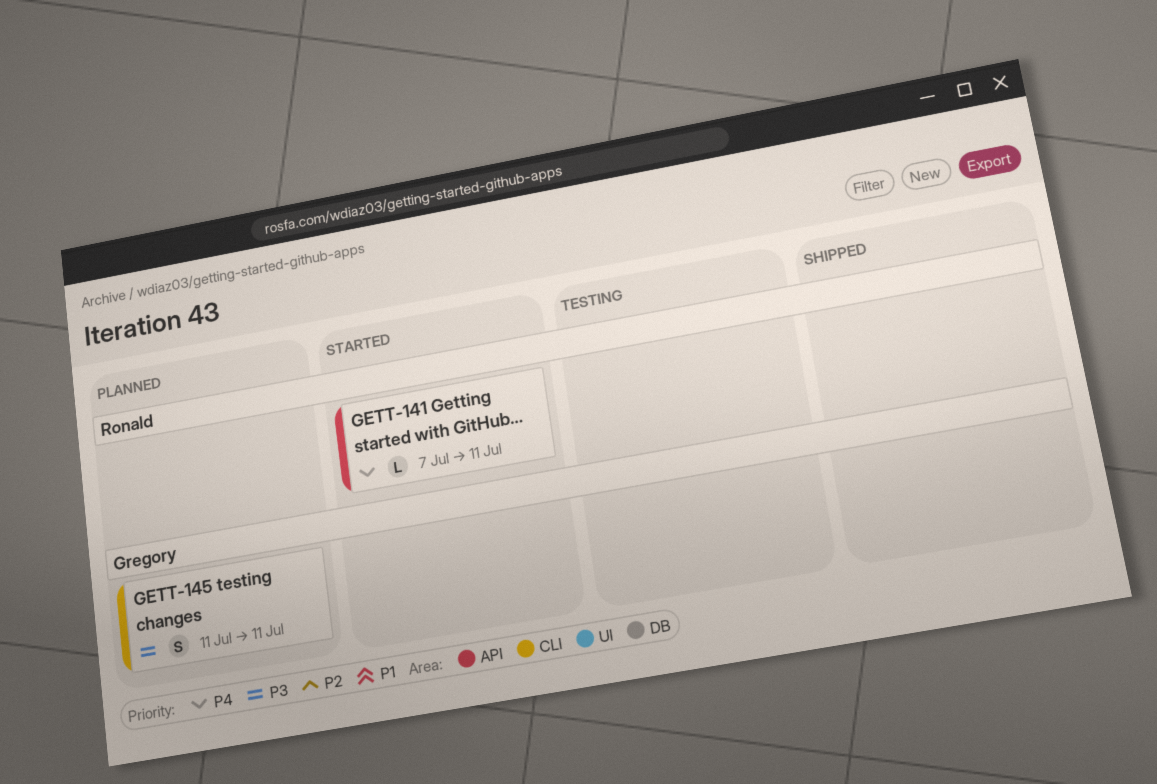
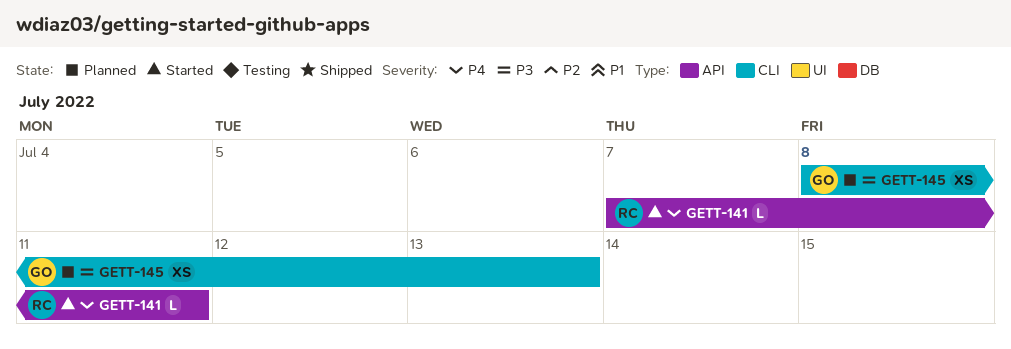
GETT-145, estimate: S -> XS
GETT-145, start: Jul 11 -> Jul 8
GETT-145, due: Jul 11 -> Jul 13

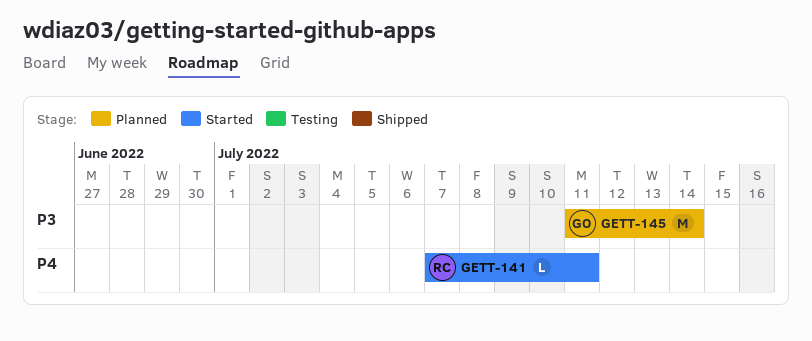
GETT-145, estimate: XS -> M
GETT-145, start: Jul 8 -> Jul 11
GETT-145, due: Jul 13 -> Jul 14

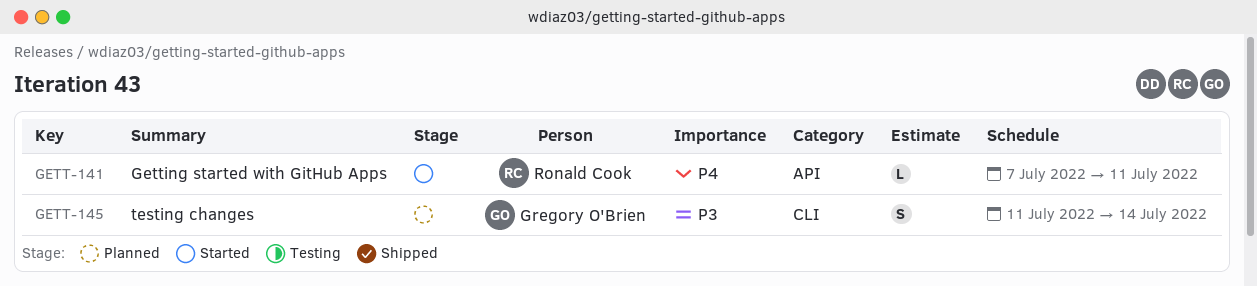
GETT-145, estimate: M -> S

